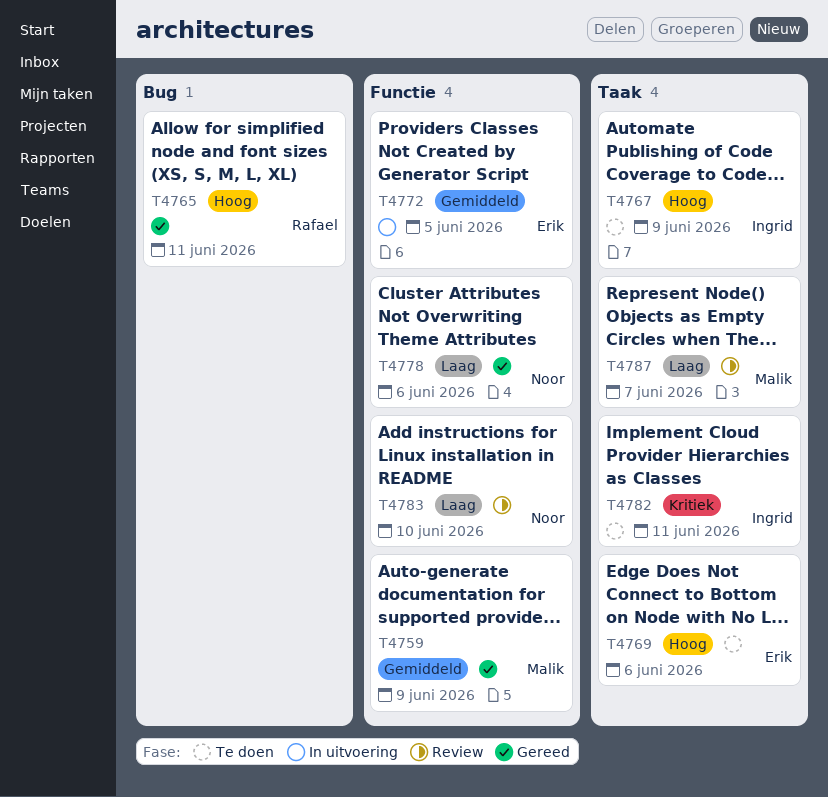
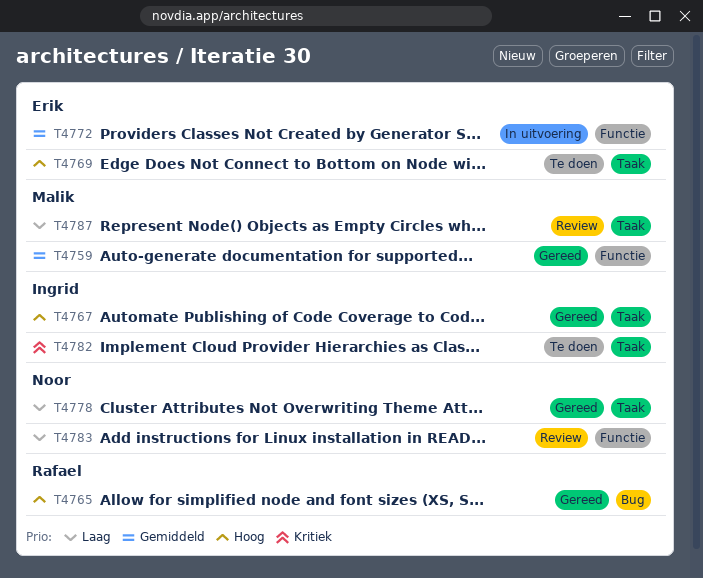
T4767, status: Te doen -> Gereed
T4778, label: Functie -> Taak

